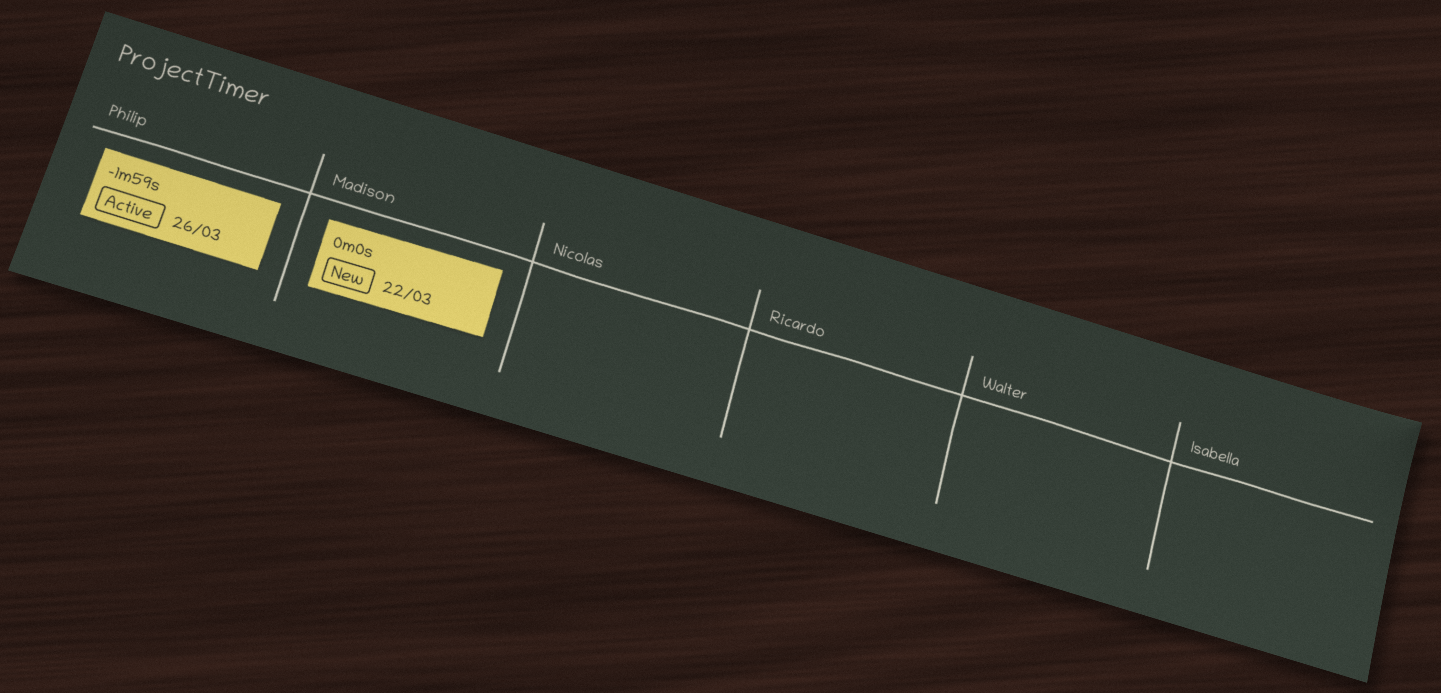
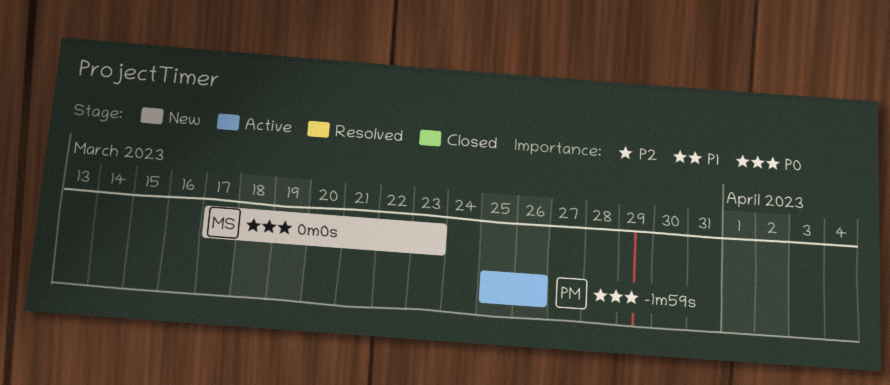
0m0s, due: Mar 22 -> Mar 23

